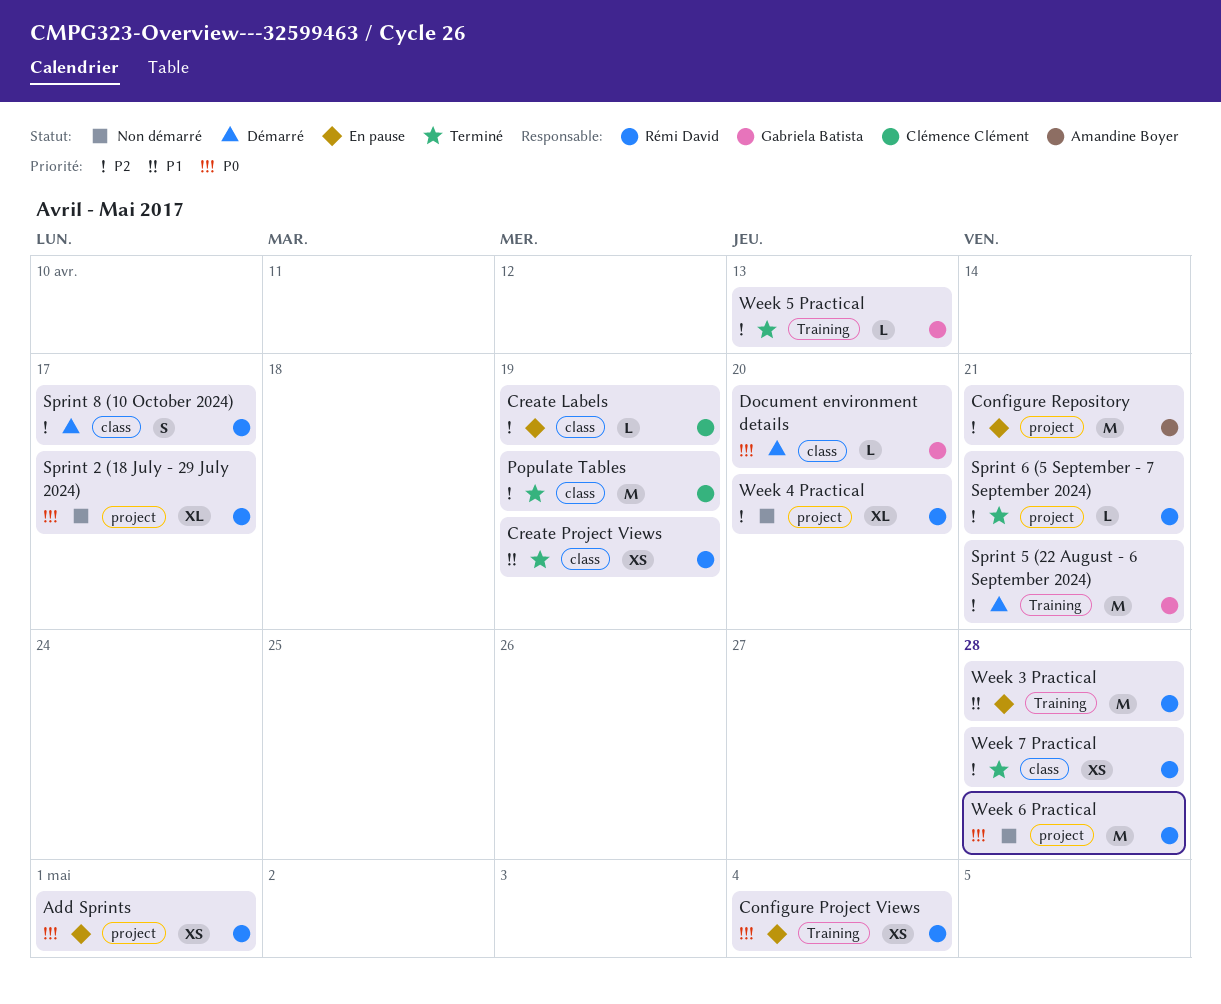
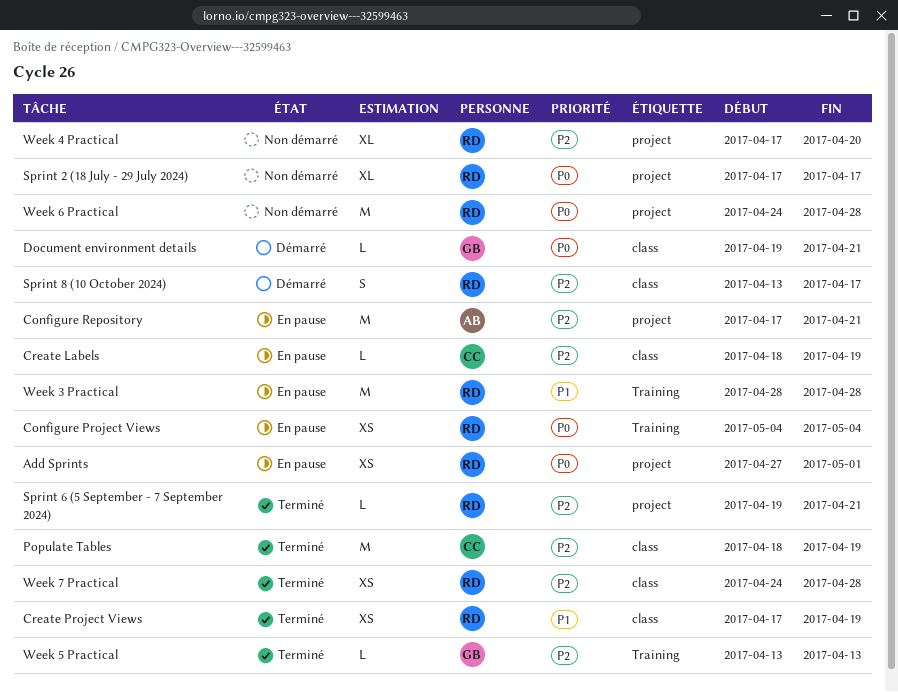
Document environment details, due: Apr 20 -> Apr 21
Sprint 5 (22 August - 6 September 2024): present -> none

